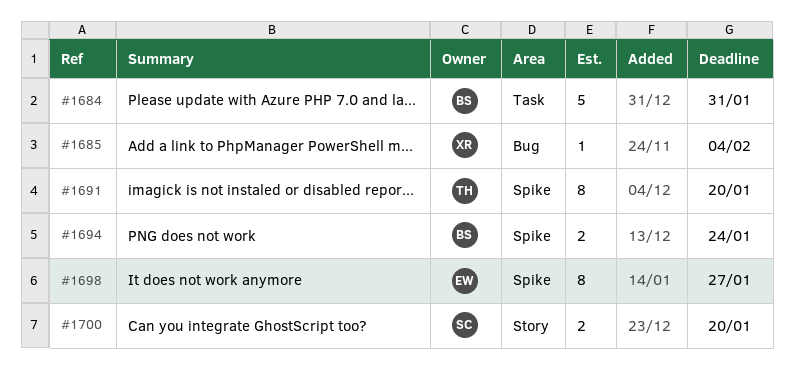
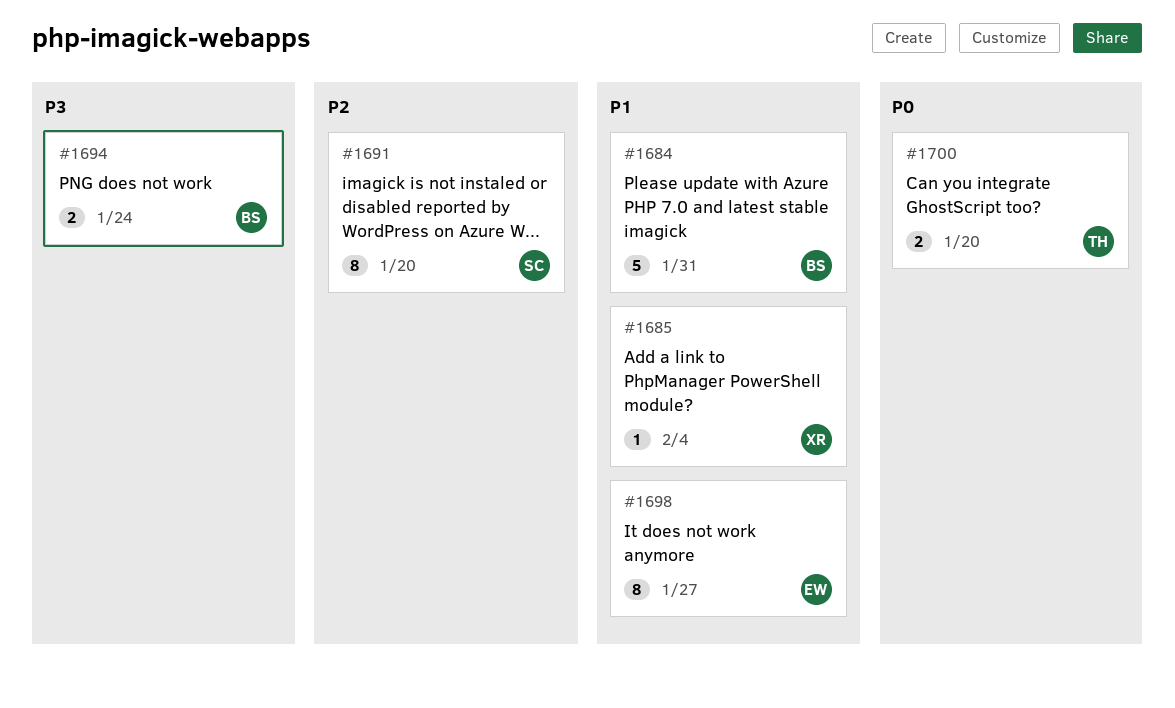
#1691, owner: TH -> SC
#1700, owner: SC -> TH

